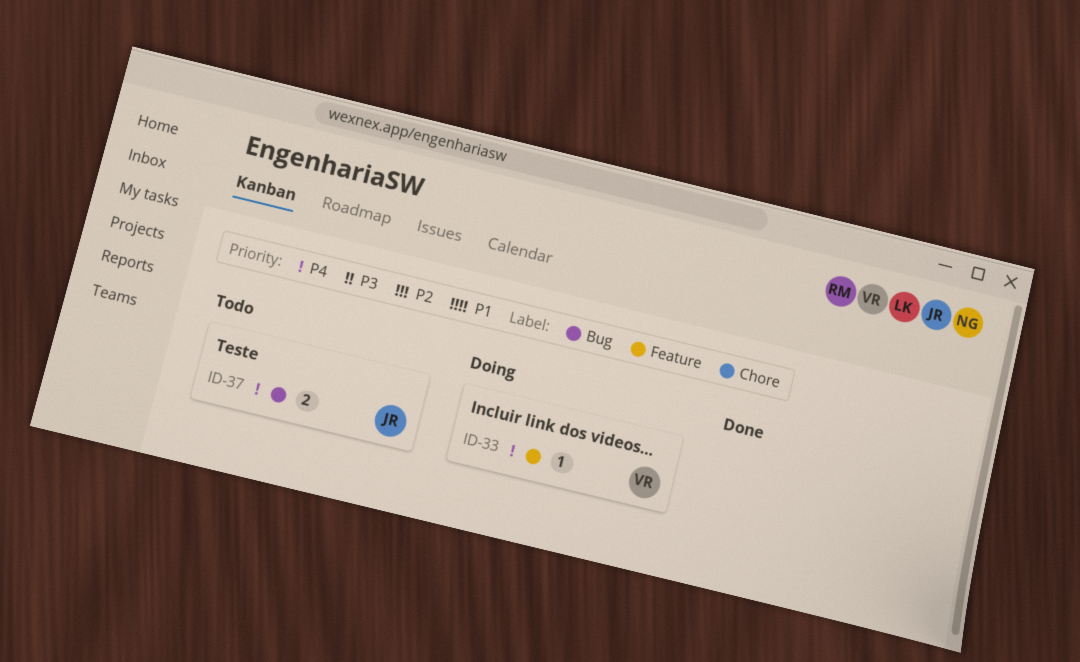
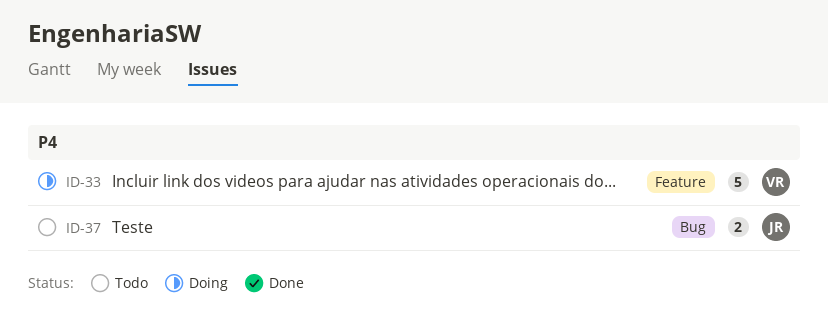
ID-33, estimate: 1 -> 5

